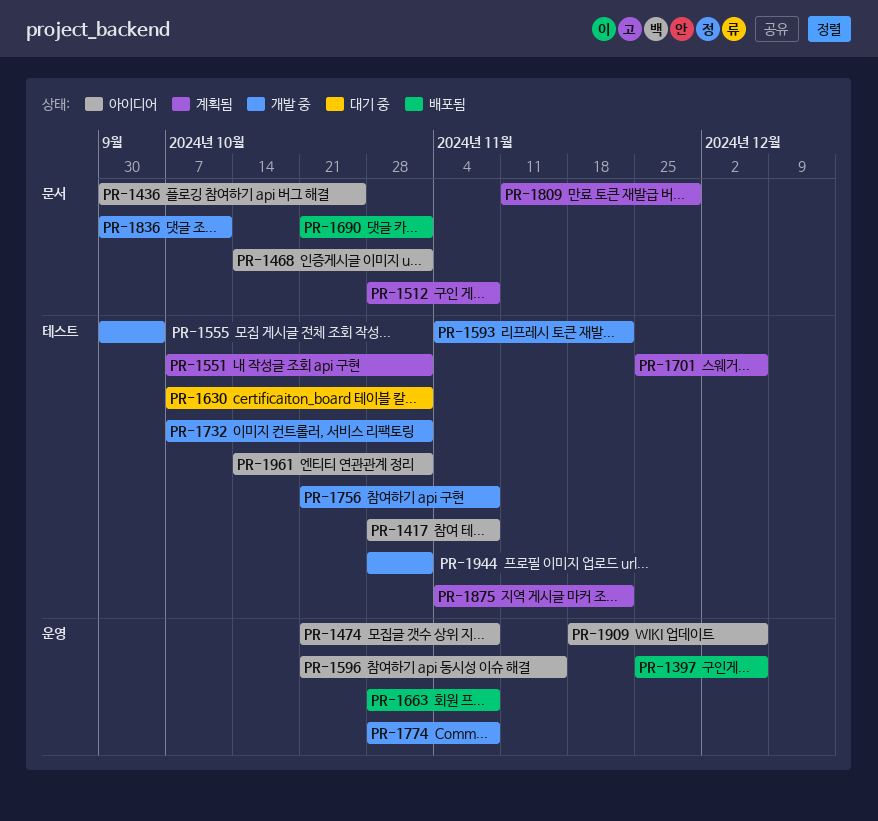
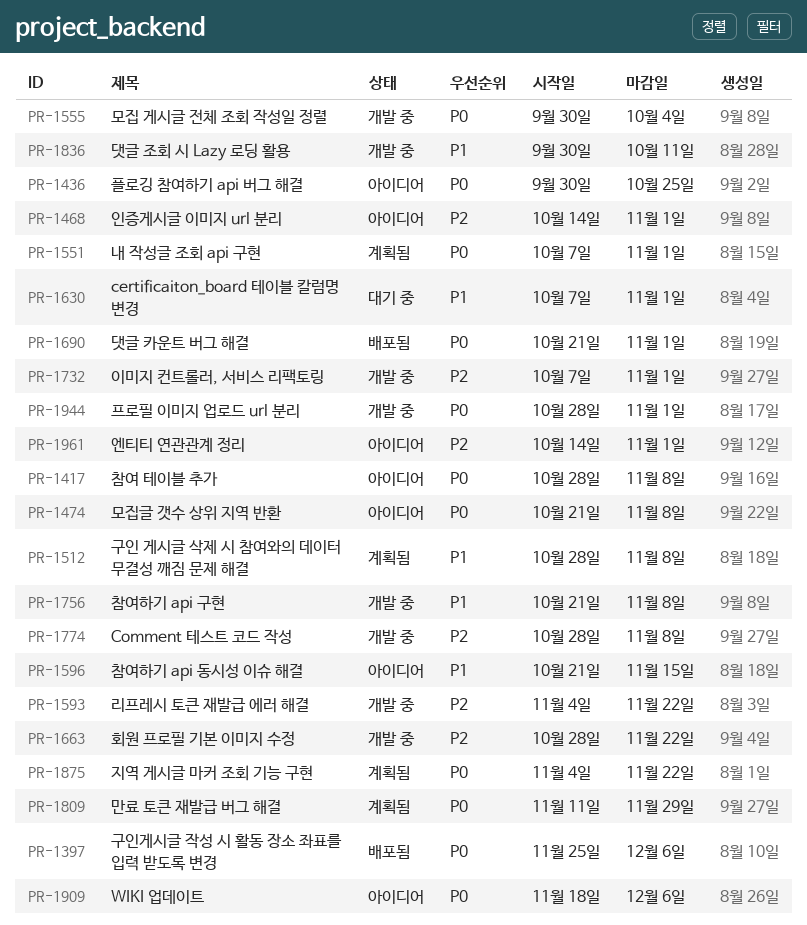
PR-1663, status: 배포됨 -> 개발 중
PR-1663, due: Nov 8 -> Nov 22
PR-1701: present -> none

